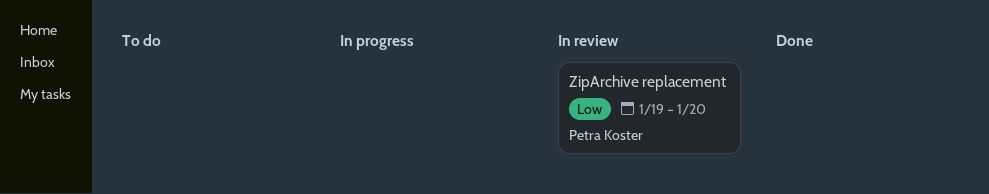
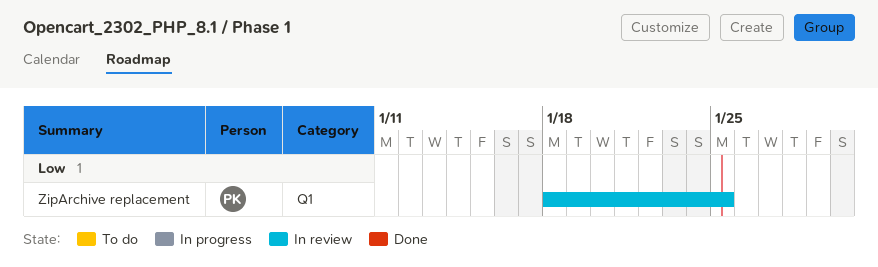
ZipArchive replacement, start: Jan 19 -> Jan 18
ZipArchive replacement, due: Jan 20 -> Jan 25

